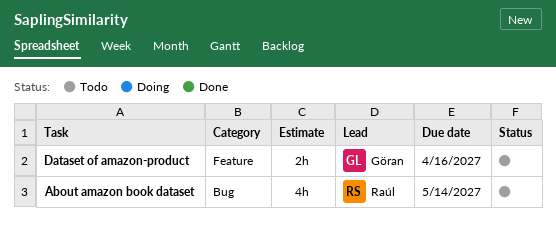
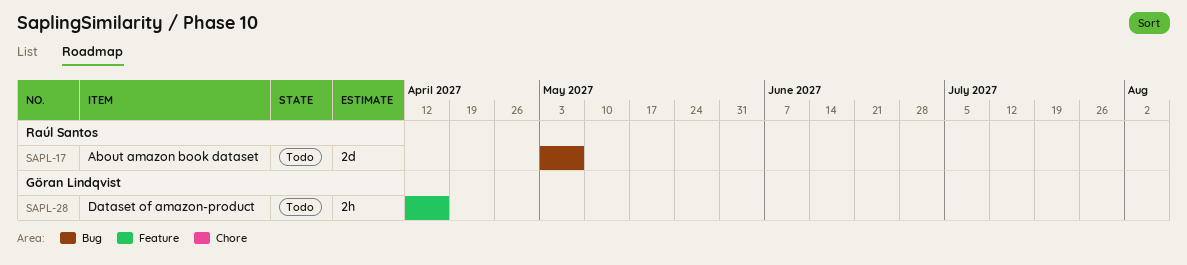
About amazon book dataset, estimate: 4h -> 2d
About amazon book dataset, due: May 14 -> May 7

